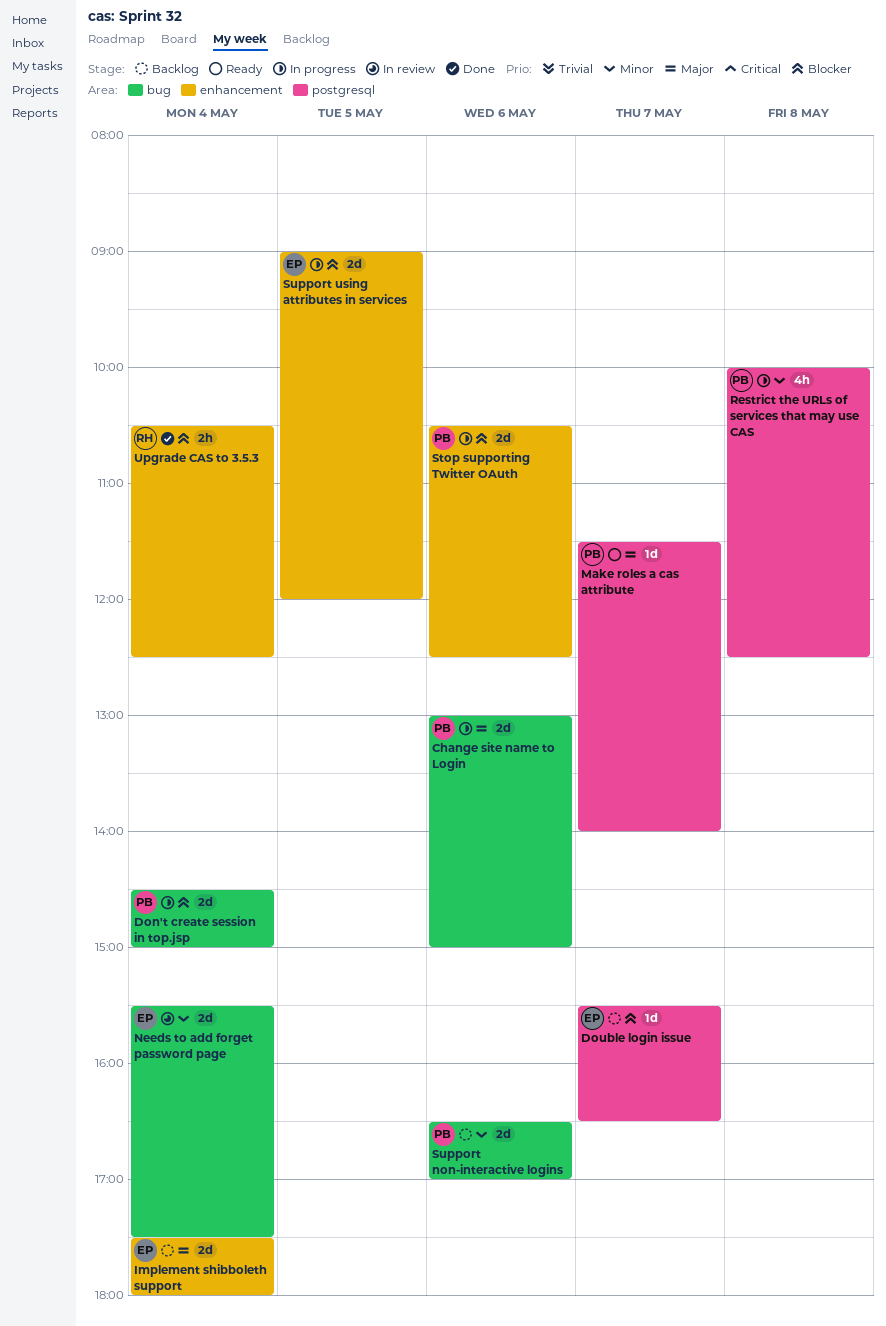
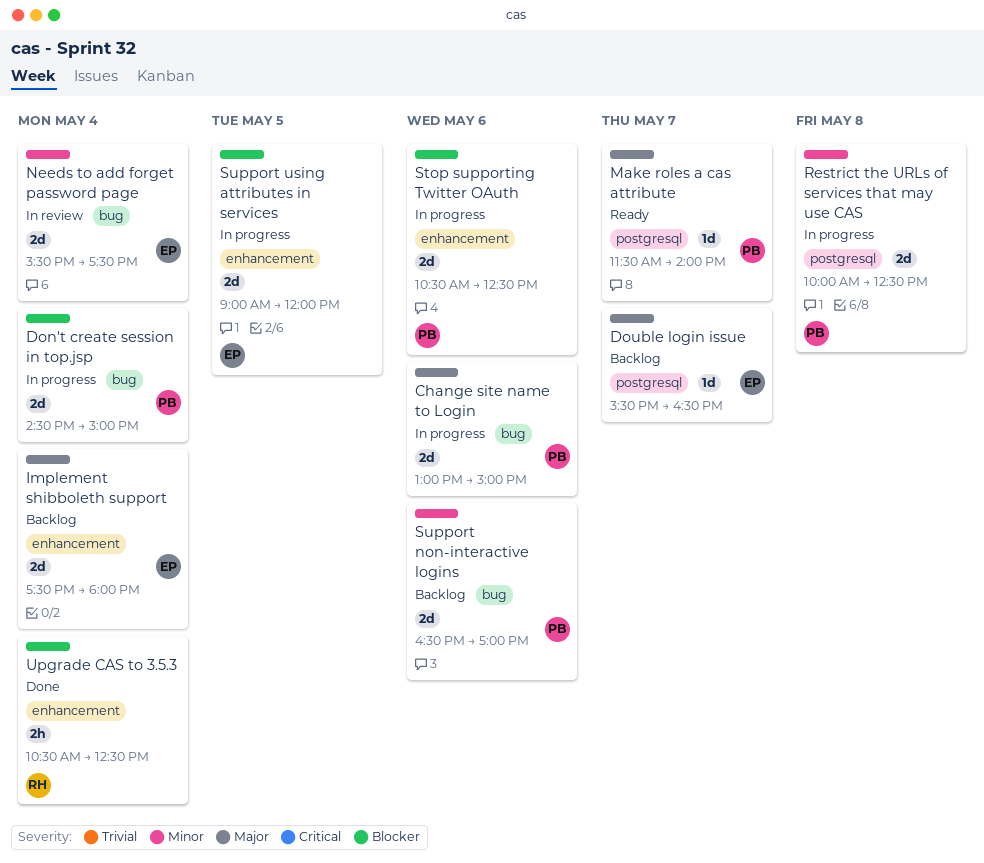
Double login issue, priority: Blocker -> Major
Restrict the URLs of services that may use CAS, estimate: 4h -> 2d

